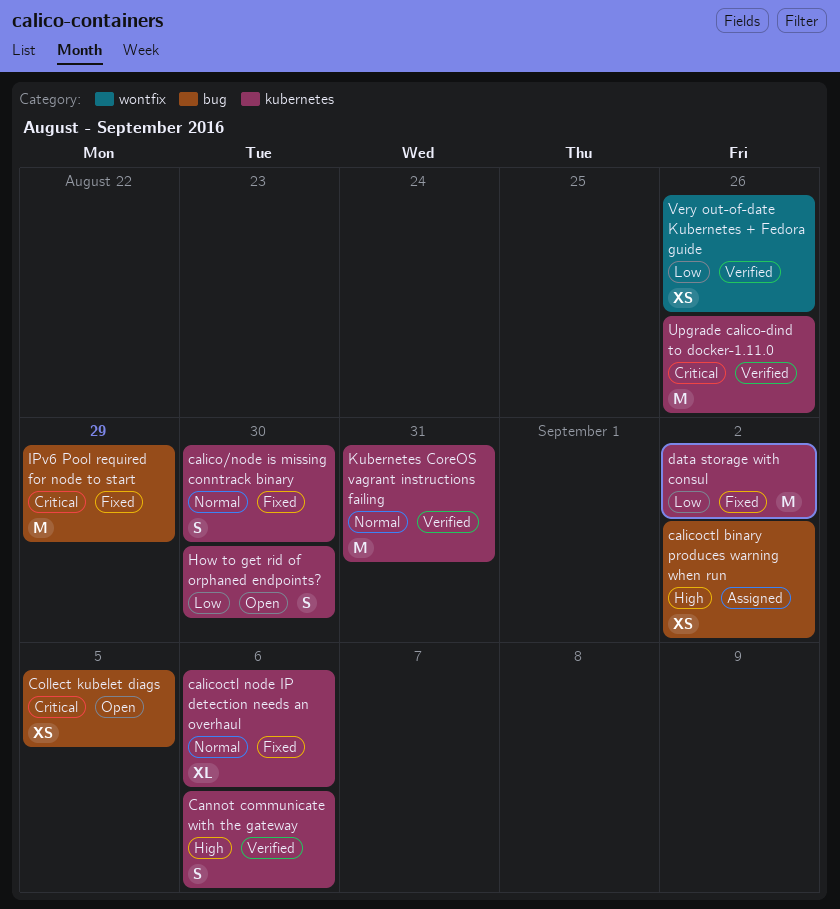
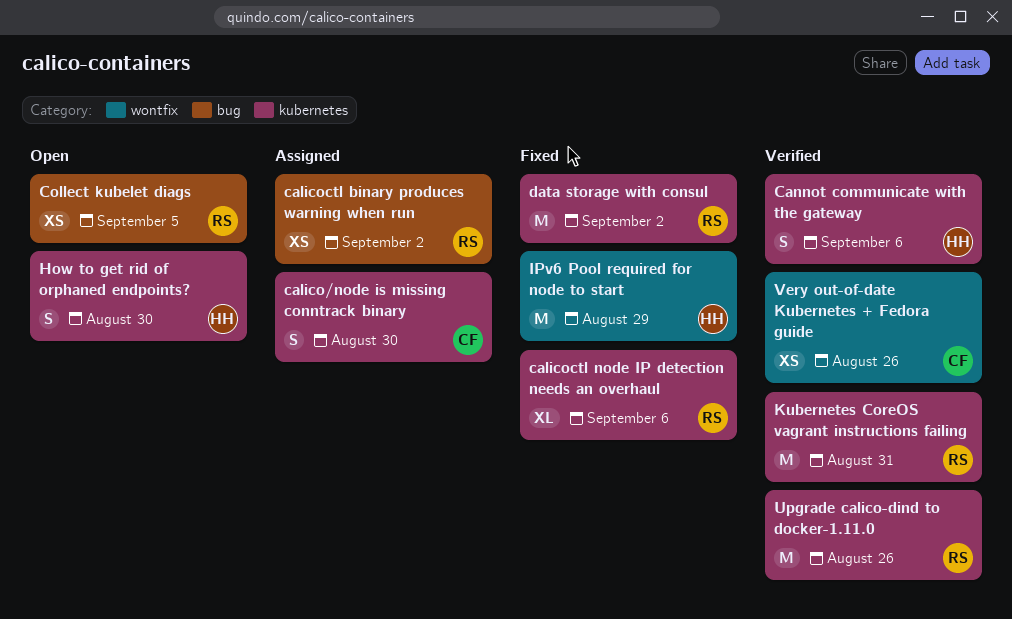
calico/node is missing conntrack binary, status: Fixed -> Assigned
IPv6 Pool required for node to start, label: bug -> wontfix

